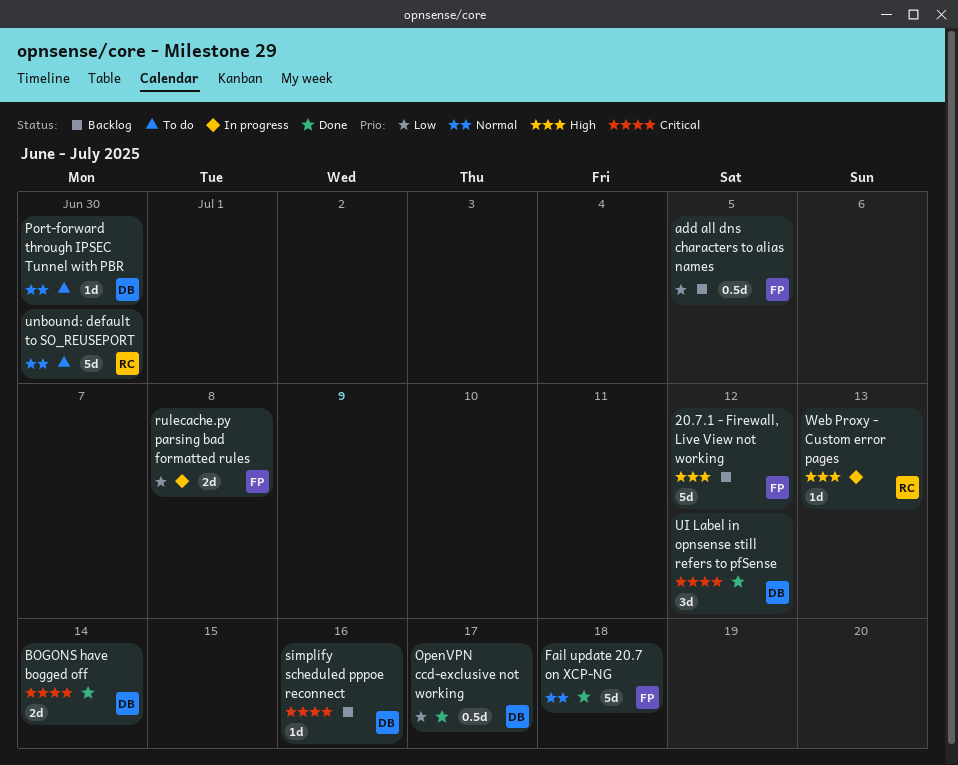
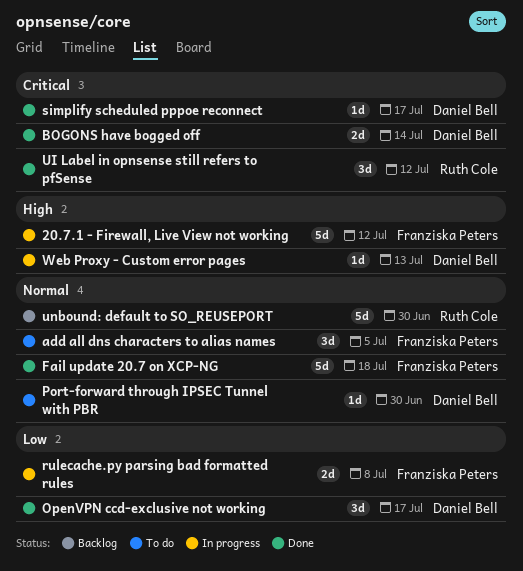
20.7.1 - Firewall, Live View not working, status: Backlog -> In progress
add all dns characters to alias names, status: Backlog -> To do
add all dns characters to alias names, priority: Low -> Normal
add all dns characters to alias names, estimate: 0.5d -> 3d
OpenVPN ccd-exclusive not working, estimate: 0.5d -> 3d
simplify scheduled pppoe reconnect, status: Backlog -> Done
simplify scheduled pppoe reconnect, due: Jul 16 -> Jul 17
UI Label in opnsense still refers to pfSense, owner: Daniel Bell -> Ruth Cole
unbound: default to SO_REUSEPORT, status: To do -> Backlog
Web Proxy - Custom error pages, owner: Ruth Cole -> Daniel Bell

